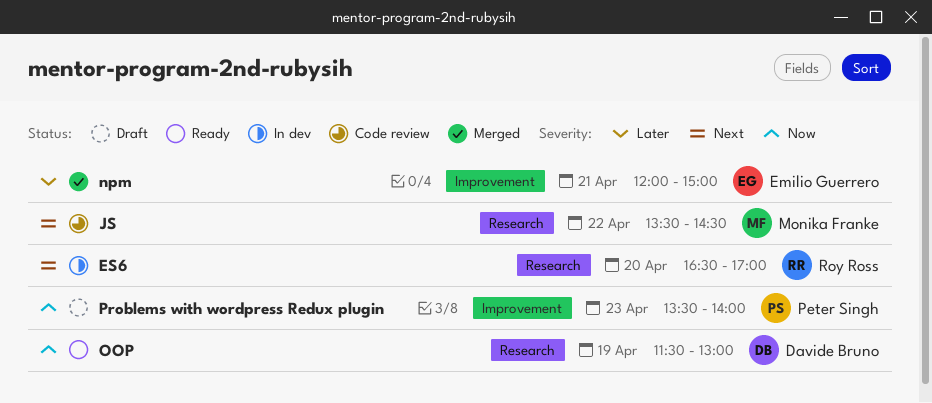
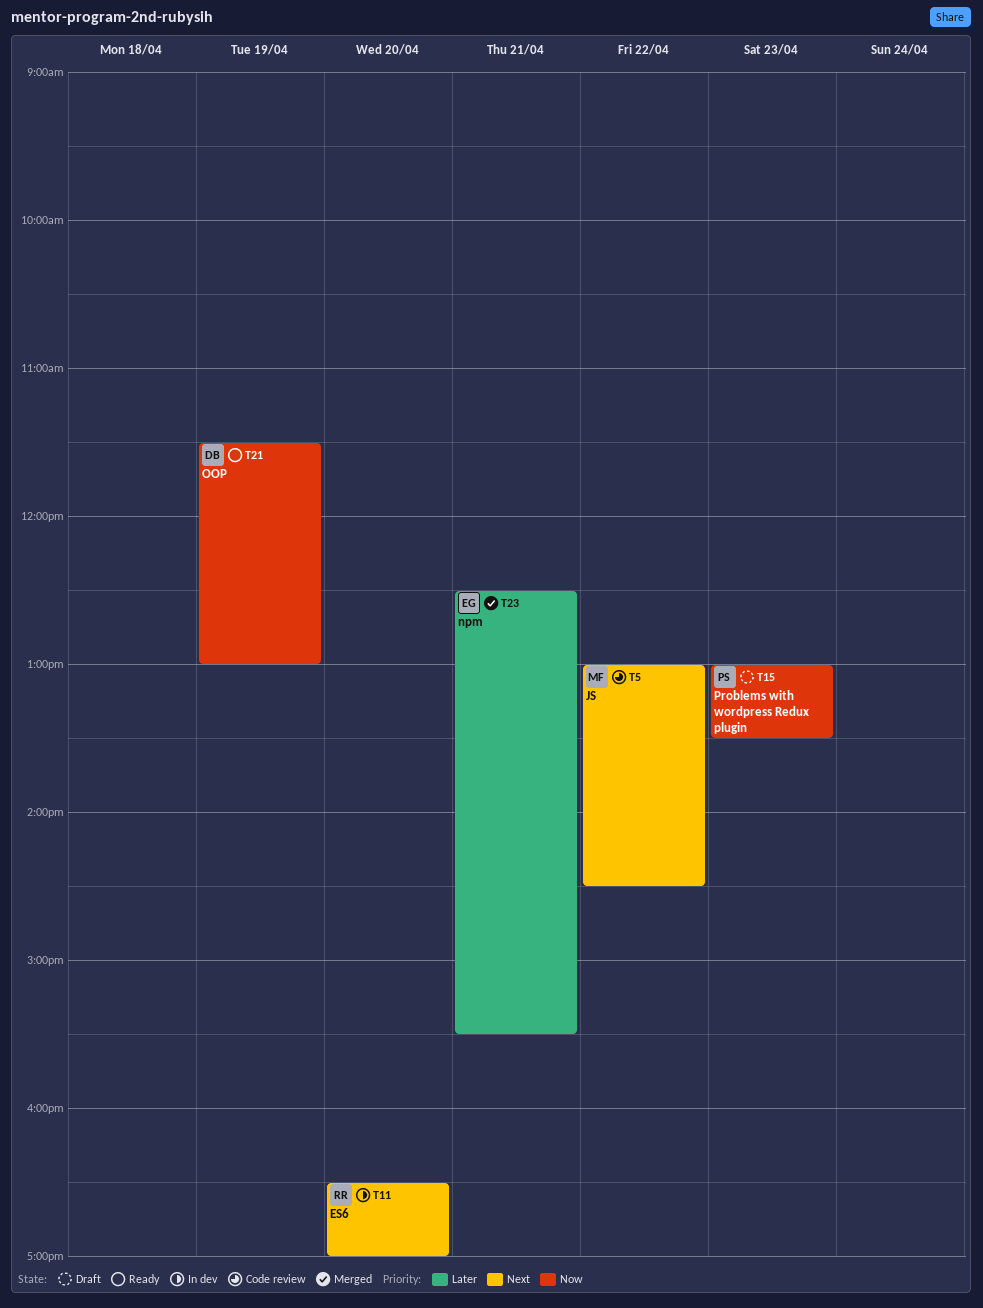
JS, begins: 13:30 -> 13:00
npm, begins: 12:00 -> 12:30
npm, ends: 15:00 -> 15:30
Problems with wordpress Redux plugin, begins: 13:30 -> 13:00
Problems with wordpress Redux plugin, ends: 14:00 -> 13:30

